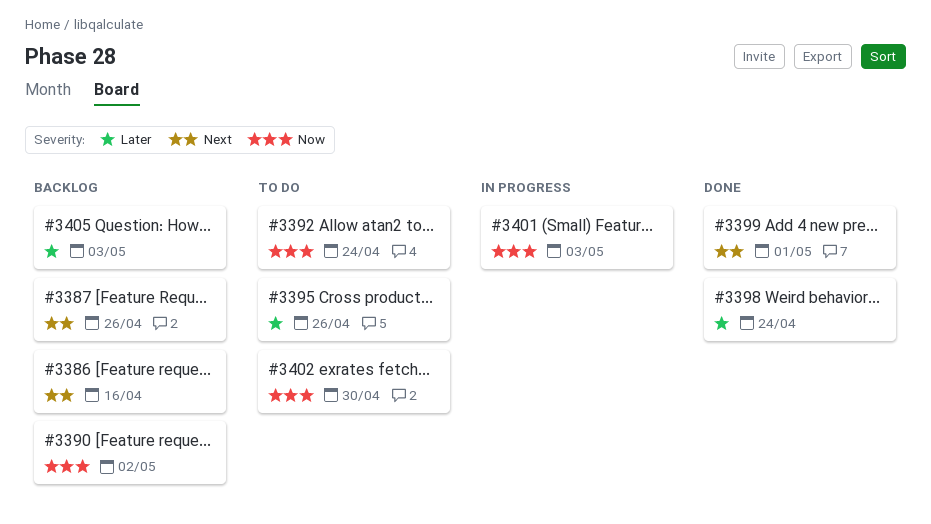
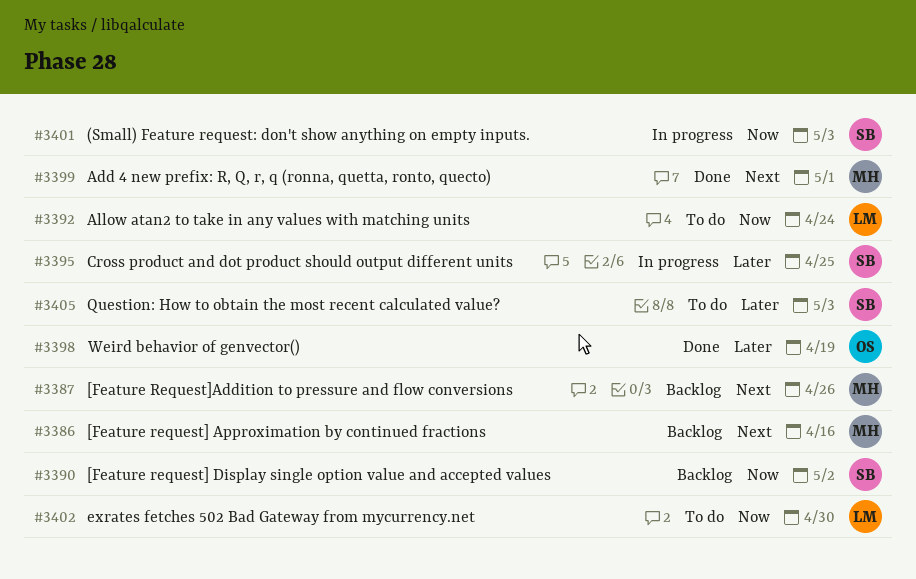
#3395, status: To do -> In progress
#3395, due: Apr 26 -> Apr 25
#3398, due: Apr 24 -> Apr 19
#3405, status: Backlog -> To do

